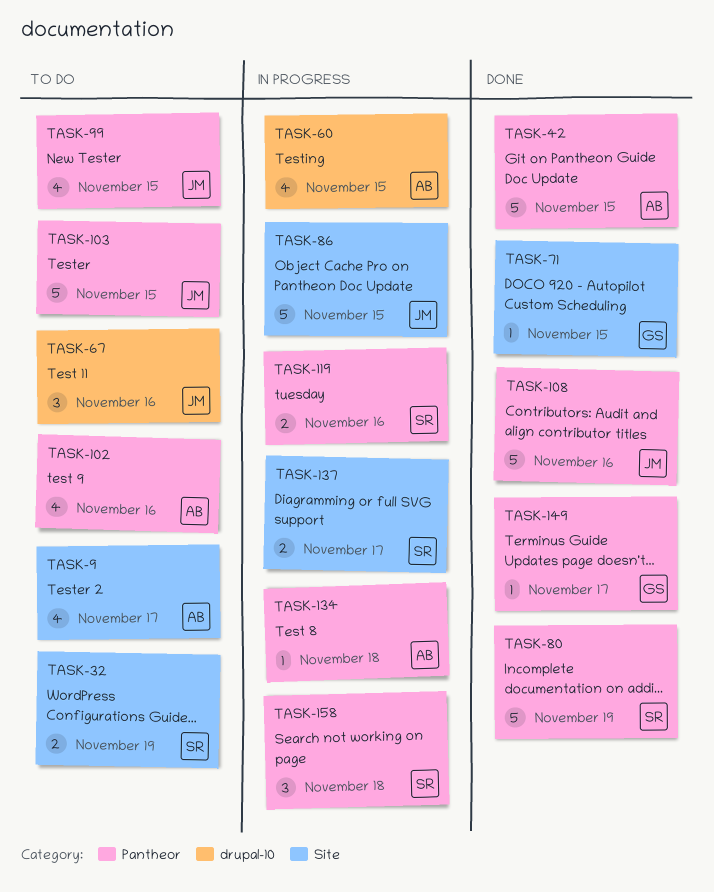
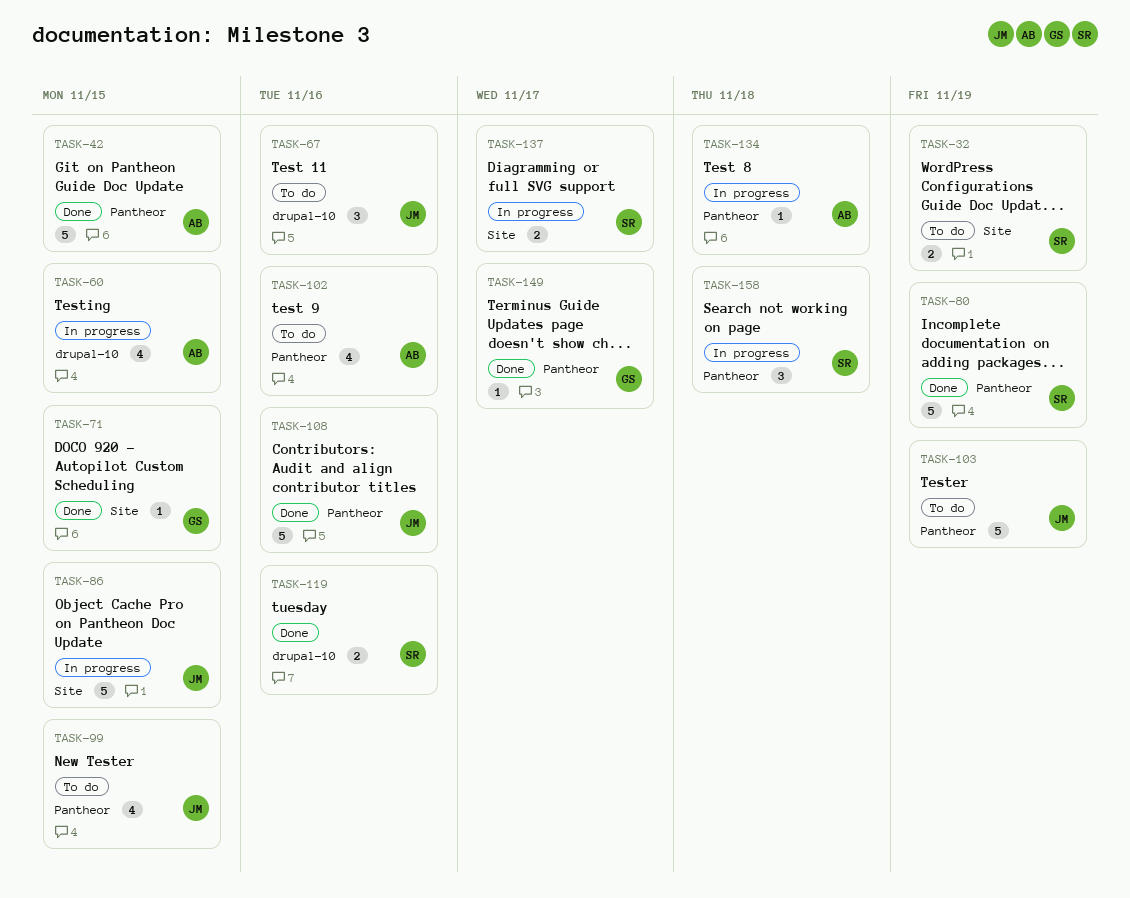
TASK-9: present -> none
TASK-103, due: Nov 15 -> Nov 19
TASK-119, status: In progress -> Done
TASK-119, label: Pantheor -> drupal-10

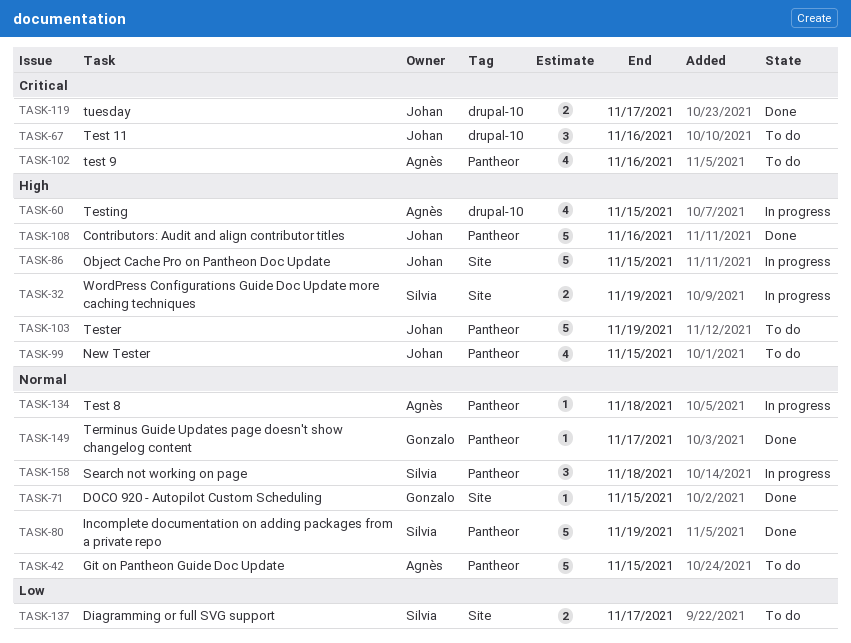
TASK-32, status: To do -> In progress
TASK-42, status: Done -> To do
TASK-119, owner: Silvia -> Johan
TASK-119, due: Nov 16 -> Nov 17
TASK-137, status: In progress -> To do

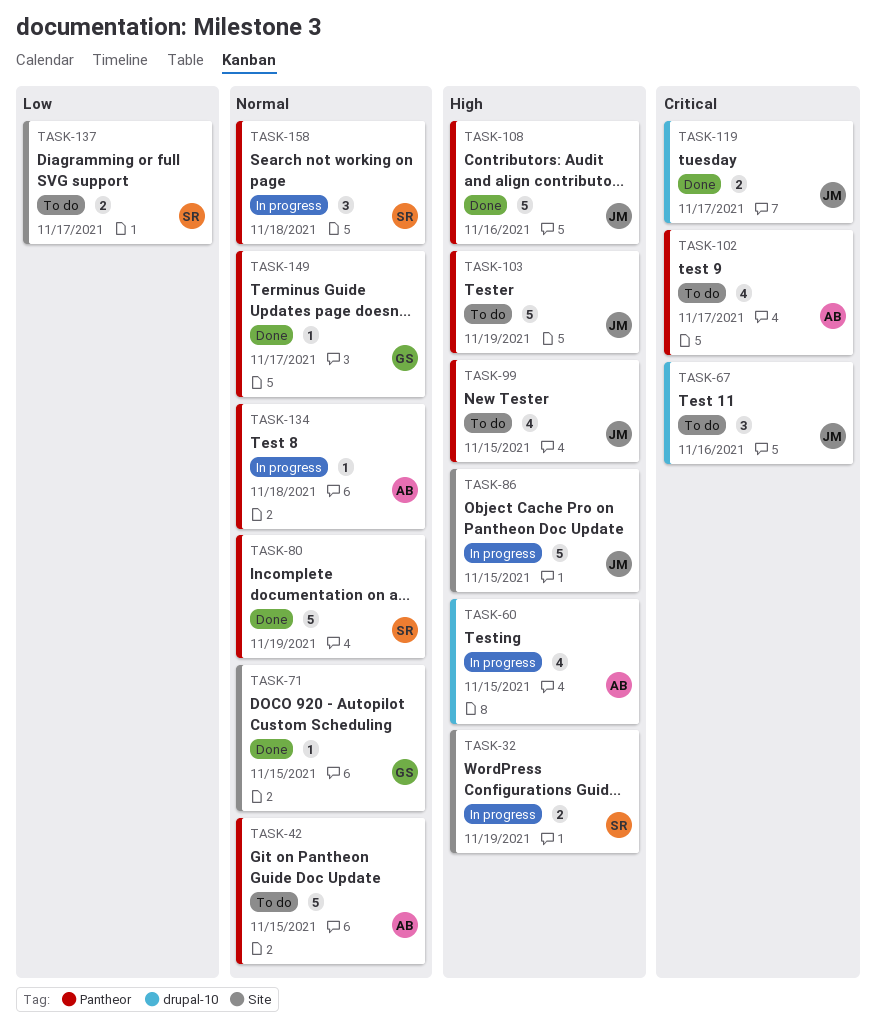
TASK-102, due: Nov 16 -> Nov 17

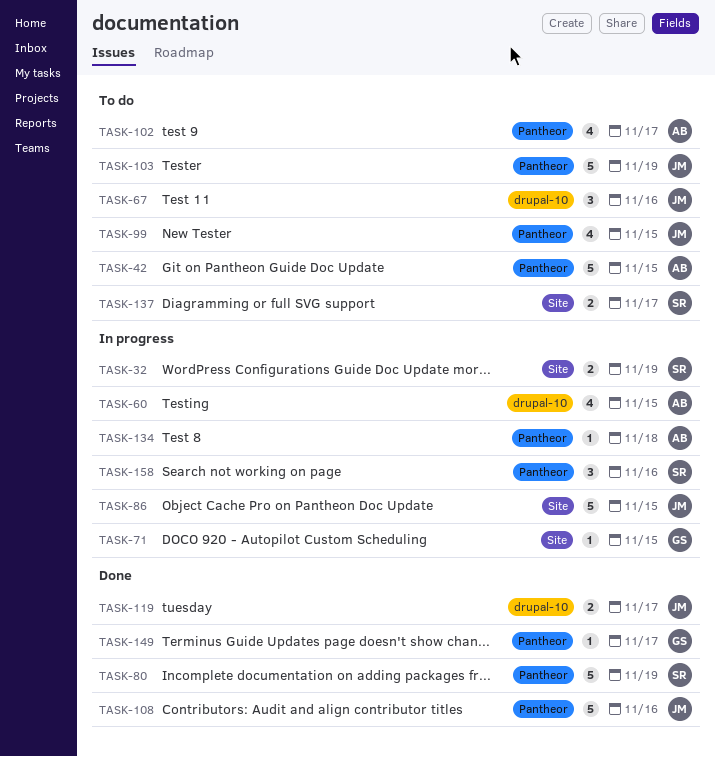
TASK-71, status: Done -> In progress
TASK-158, due: Nov 18 -> Nov 16

